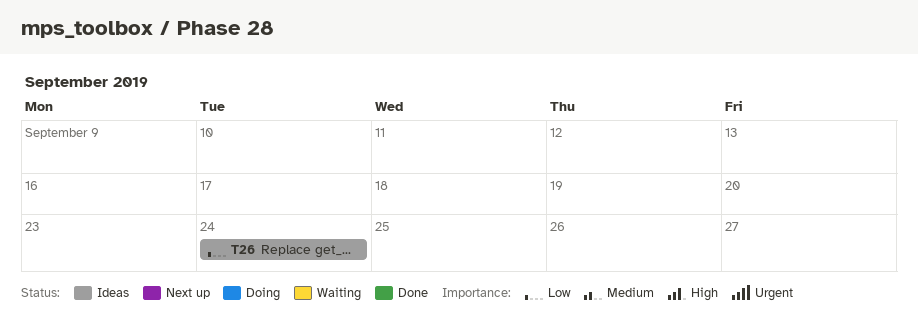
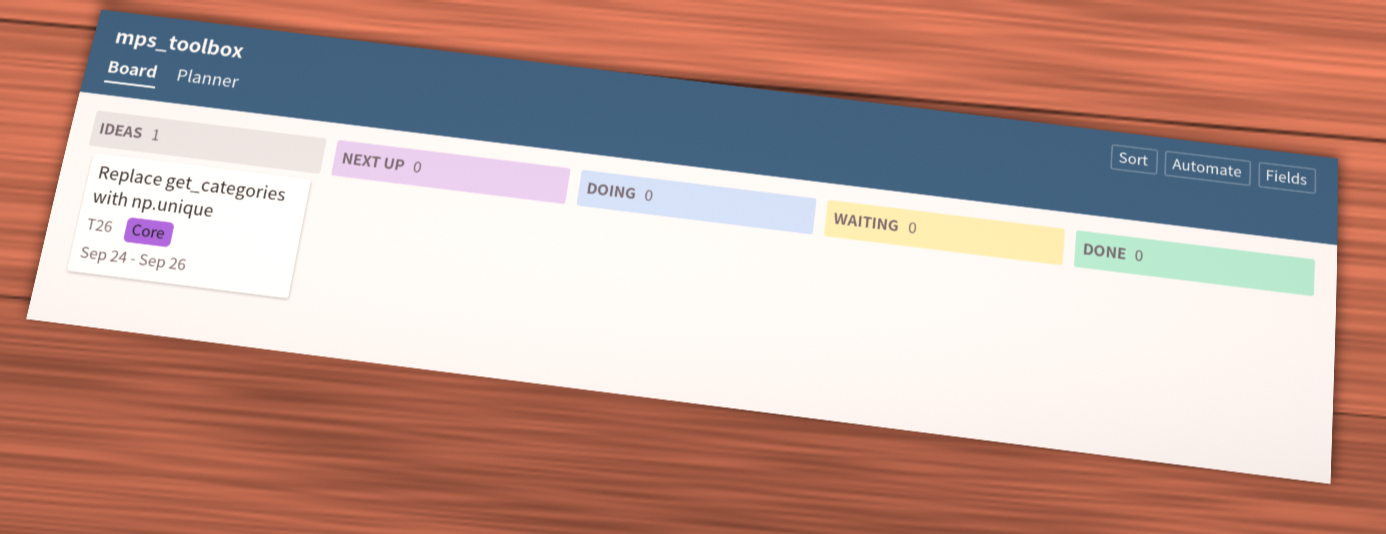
T26, due: Sep 24 -> Sep 26

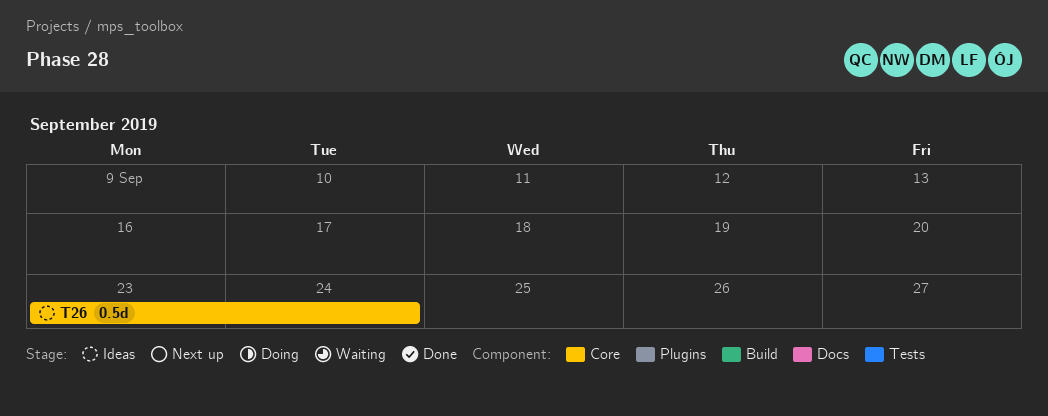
T26, start: Sep 24 -> Sep 23
T26, due: Sep 26 -> Sep 24

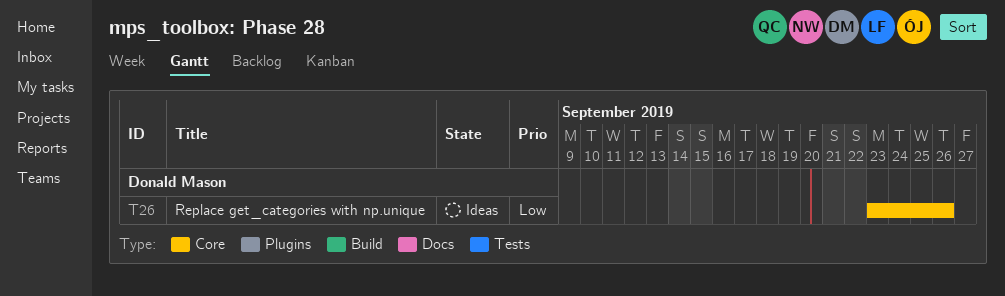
T26, due: Sep 24 -> Sep 26

